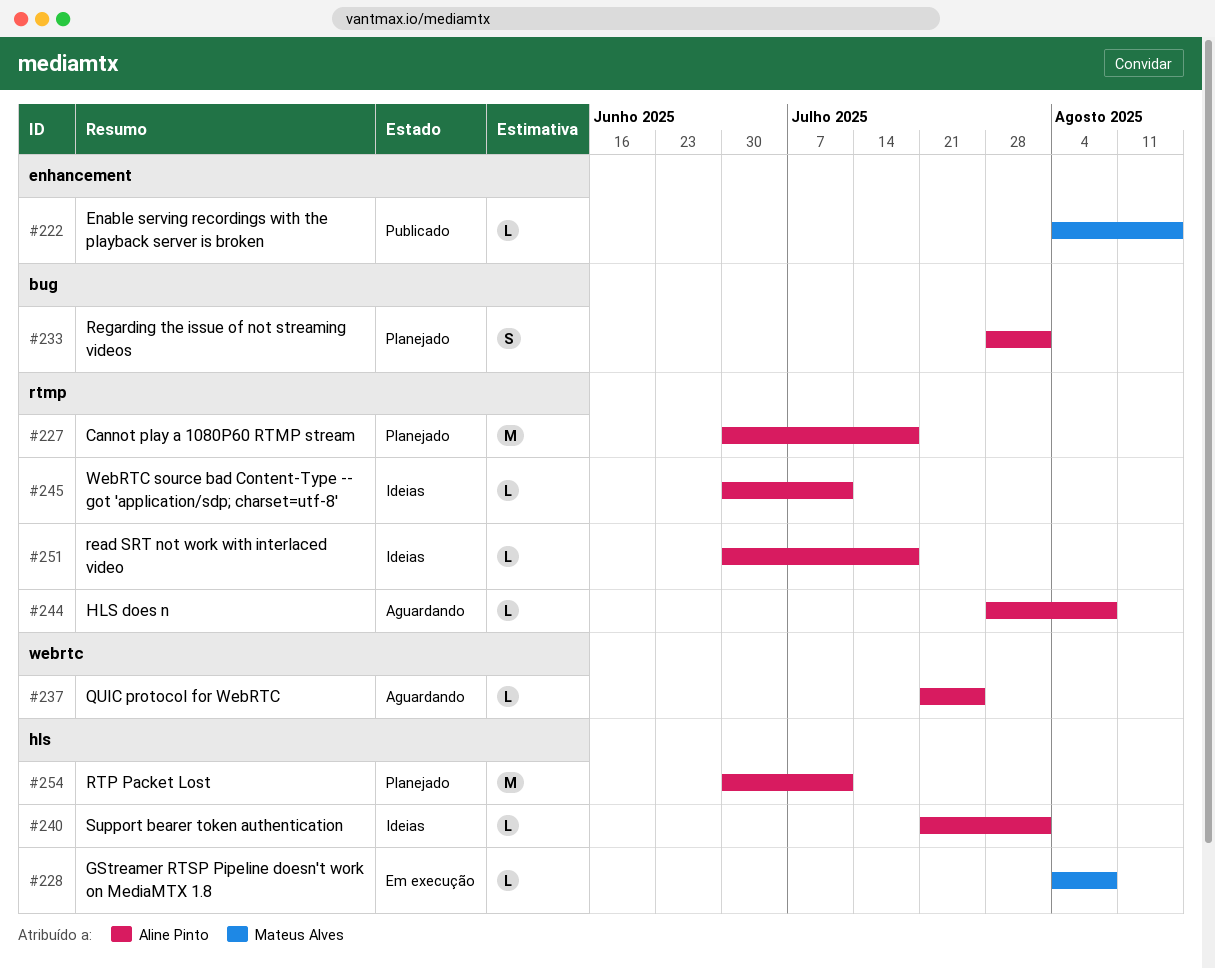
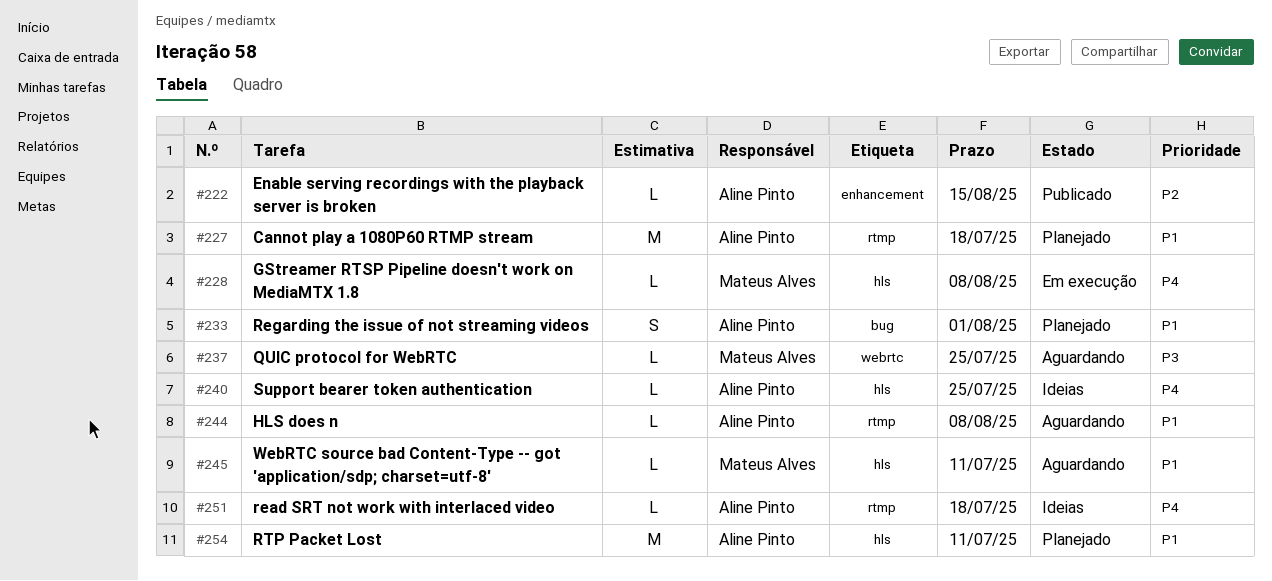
#222, owner: Mateus Alves -> Aline Pinto
#237, owner: Aline Pinto -> Mateus Alves
#240, due: Aug 1 -> Jul 25
#245, status: Ideias -> Aguardando
#245, owner: Aline Pinto -> Mateus Alves
#245, label: rtmp -> hls

